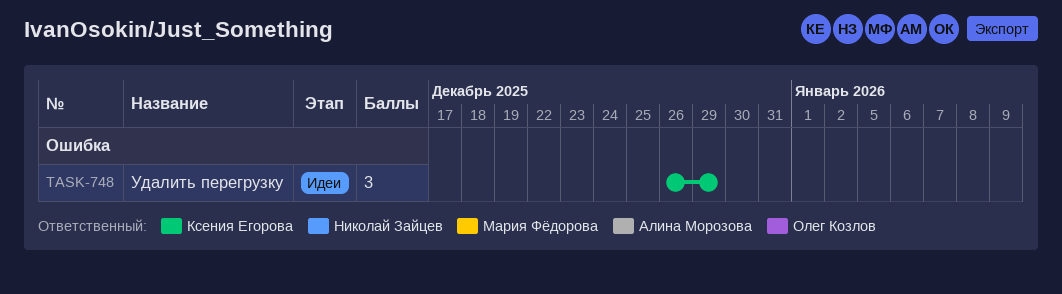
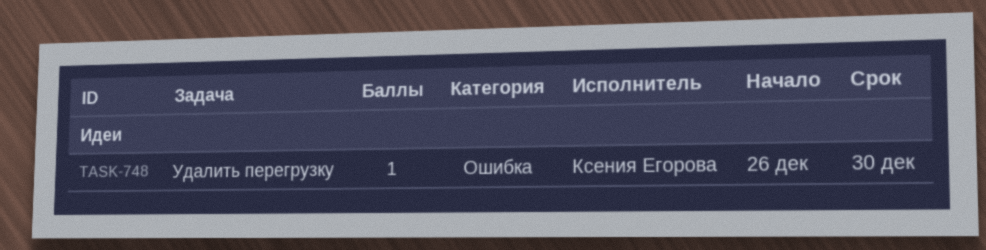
TASK-748, estimate: 3 -> 1
TASK-748, due: Dec 29 -> Dec 30

